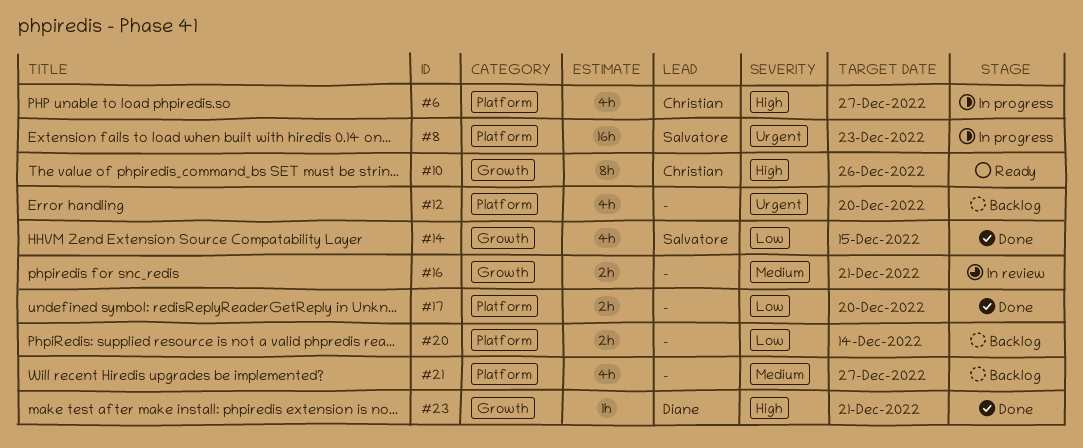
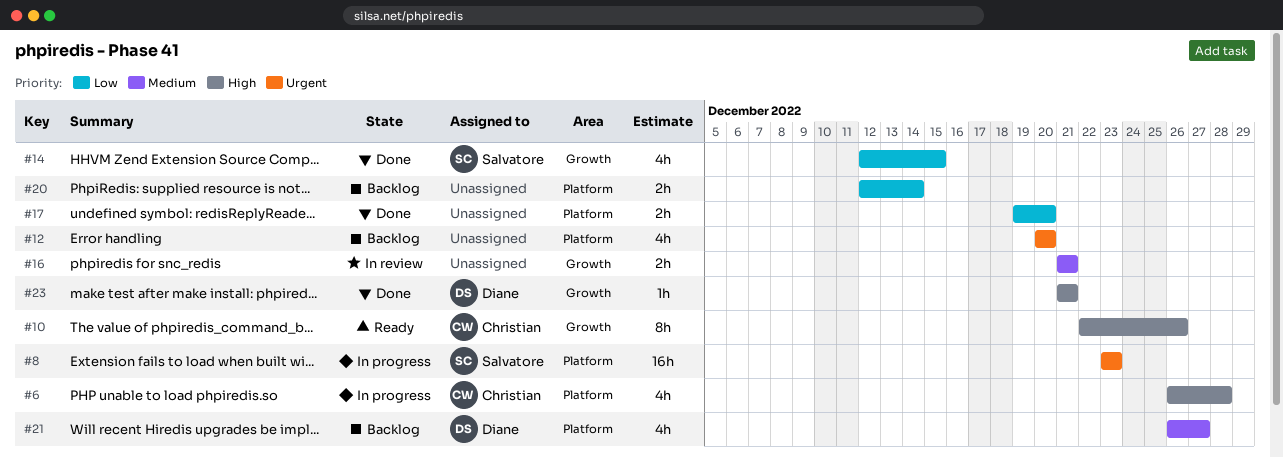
#6, due: Dec 27 -> Dec 28
#21, owner: none -> Diane

